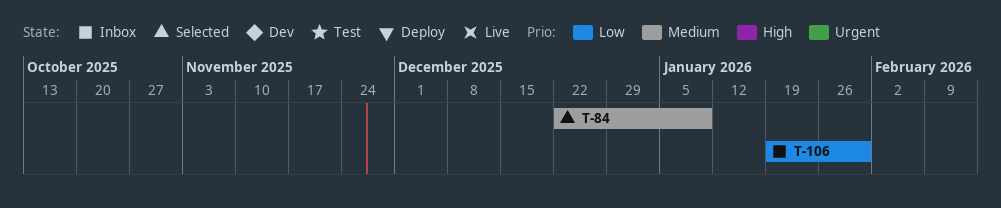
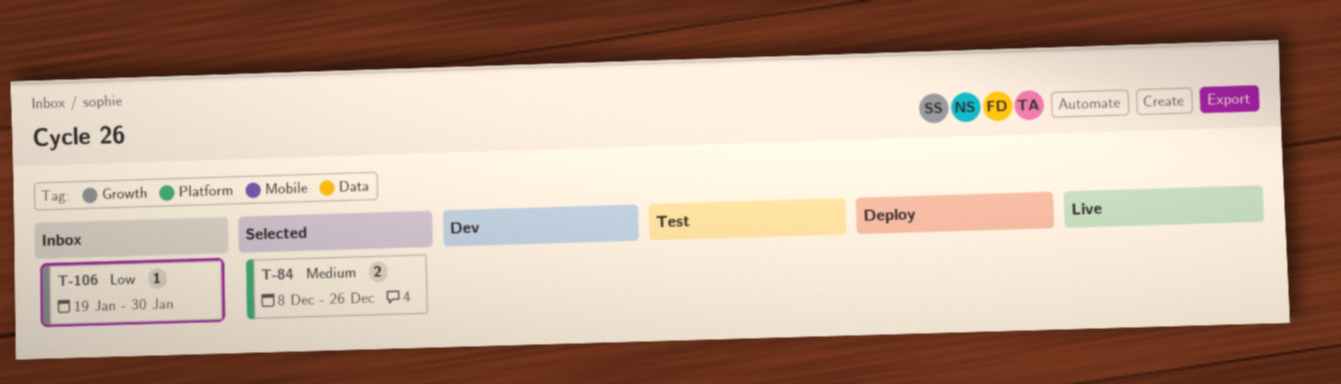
T-84, start: Dec 22 -> Dec 8
T-84, due: Jan 9 -> Dec 26

